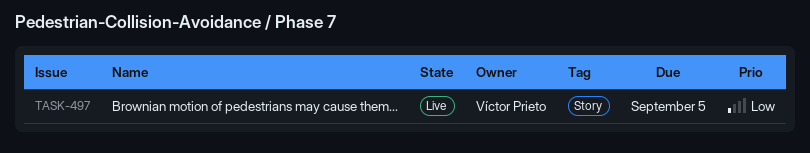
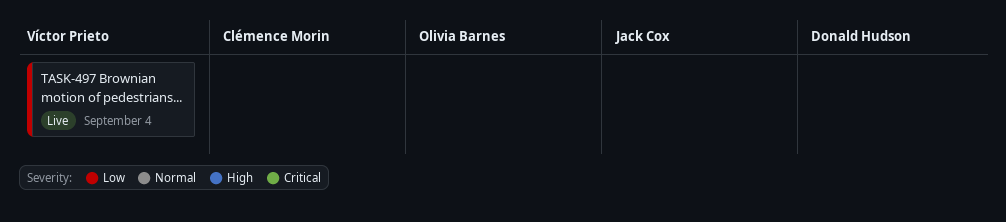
TASK-497, due: Sep 5 -> Sep 4

